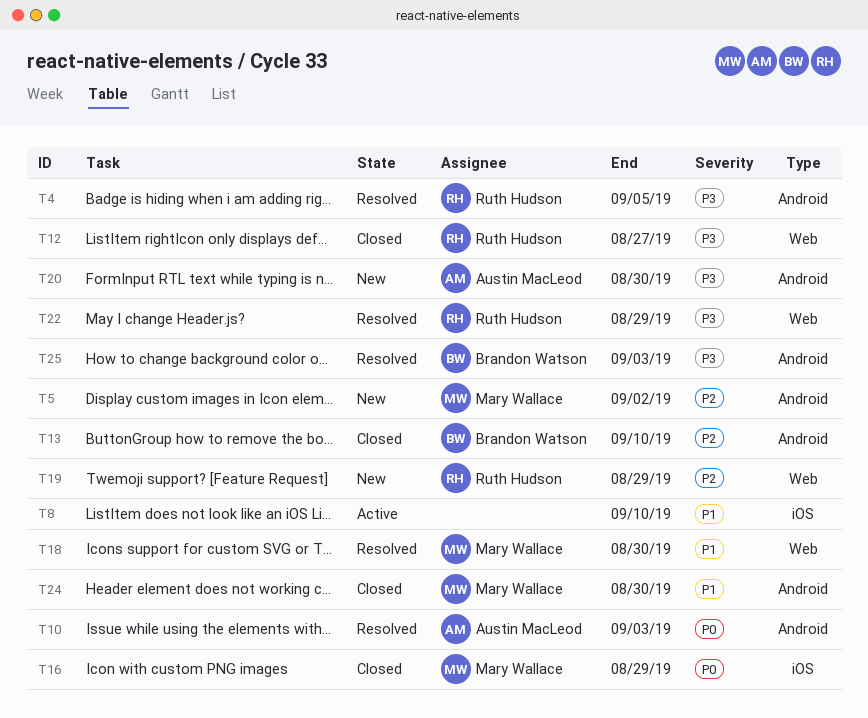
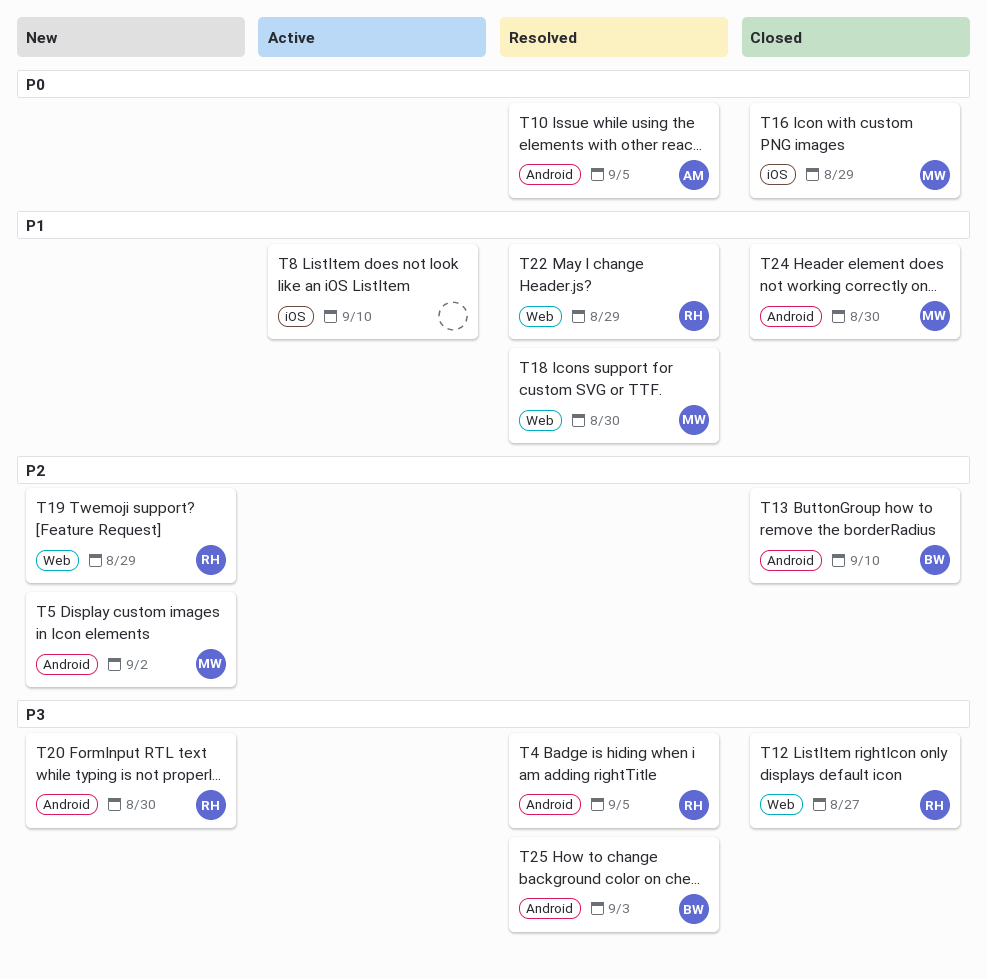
T10, due: Sep 3 -> Sep 5
T20, owner: Austin MacLeod -> Ruth Hudson
T22, priority: P3 -> P1

